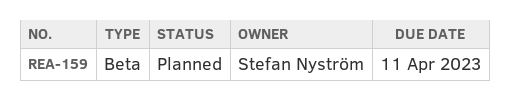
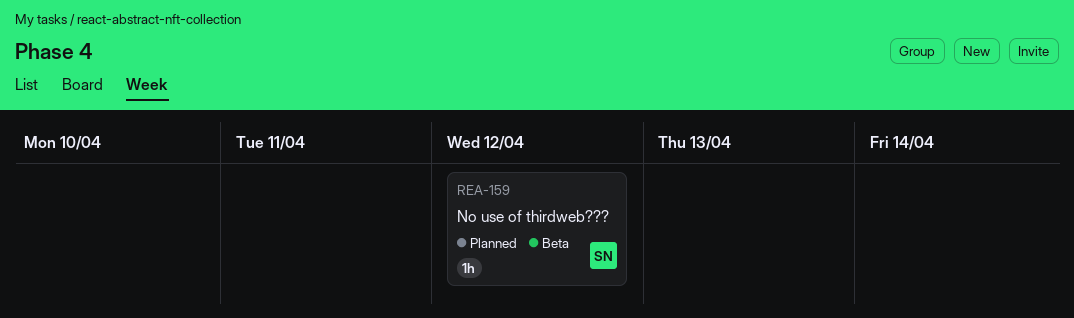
REA-159, due: Apr 11 -> Apr 12

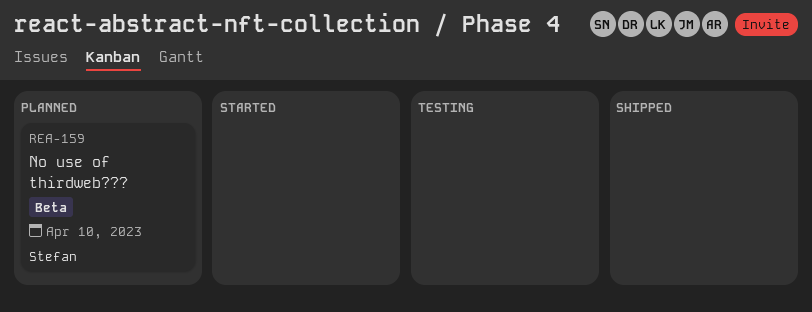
REA-159, due: Apr 12 -> Apr 10

